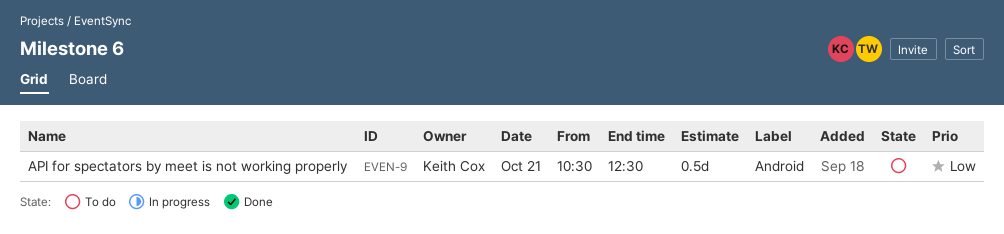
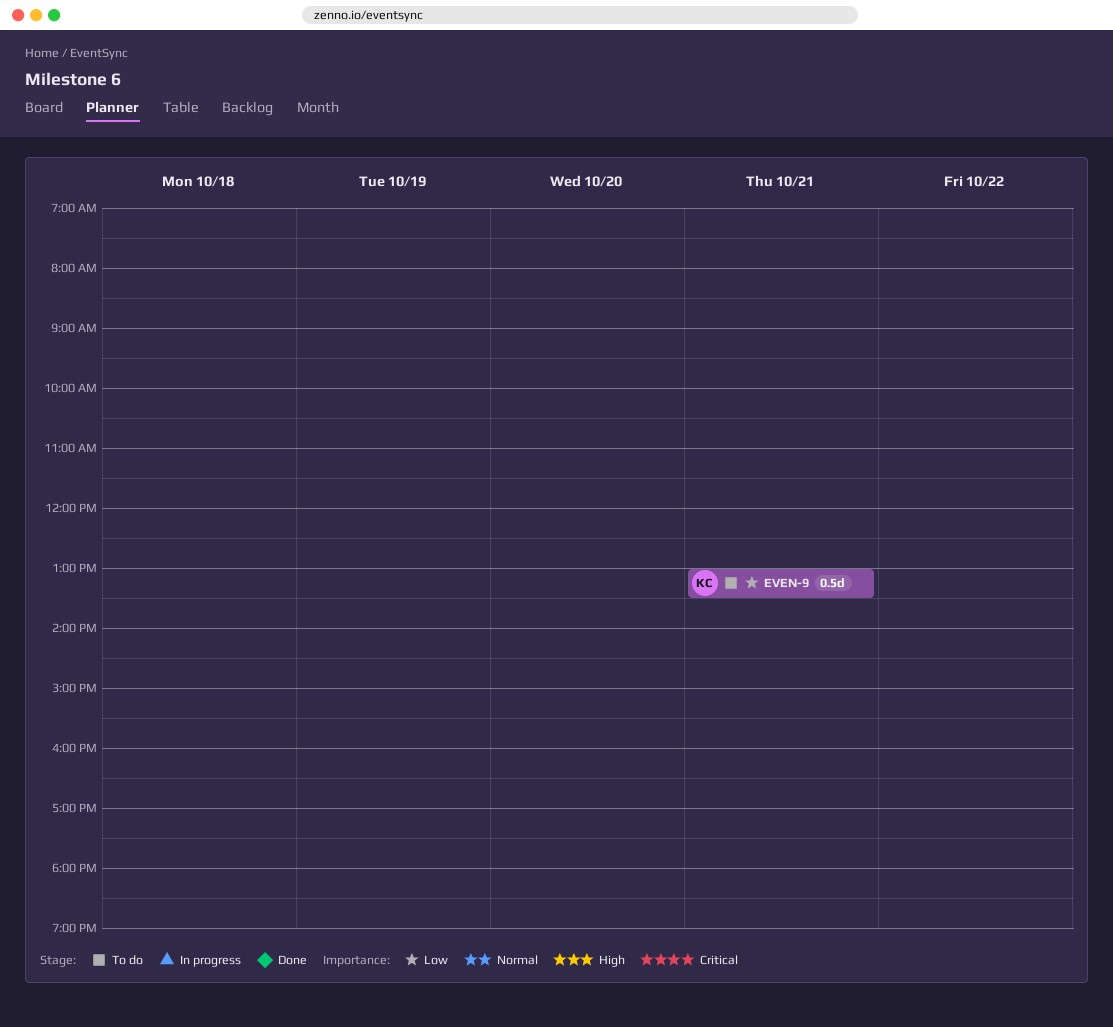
EVEN-9, begins: 10:30 -> 13:00
EVEN-9, ends: 12:30 -> 13:30

